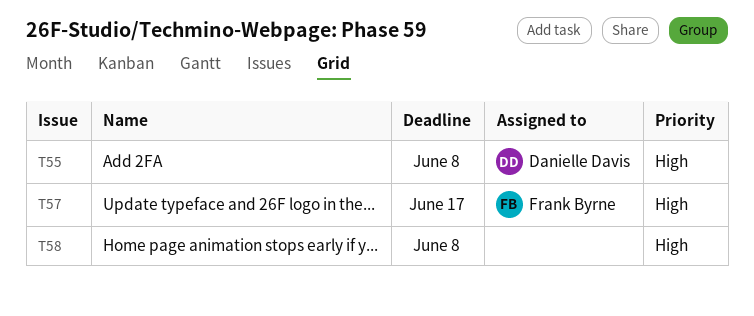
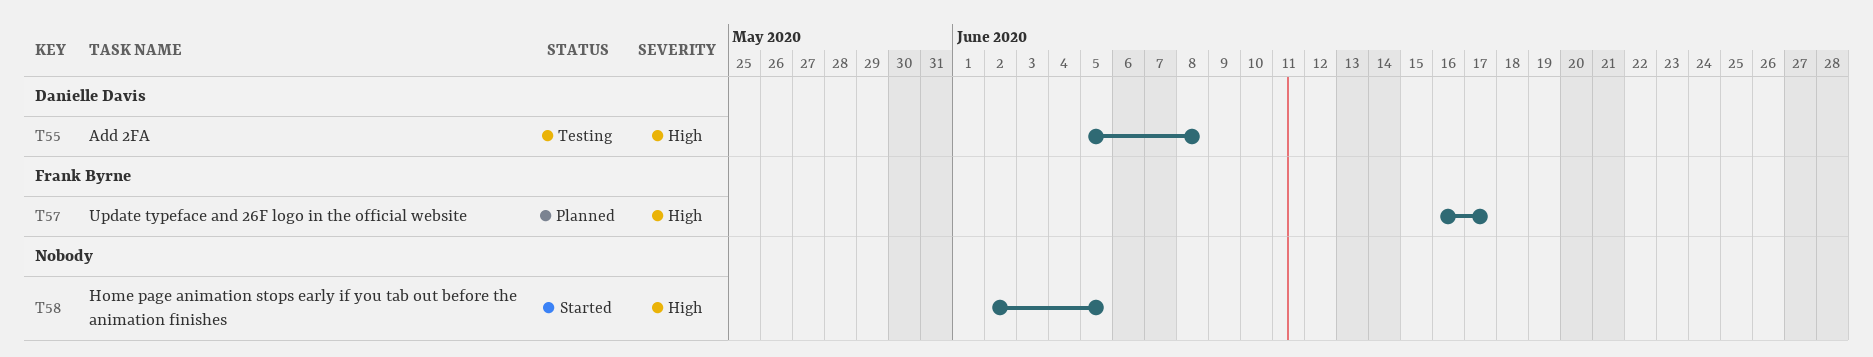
T58, due: Jun 8 -> Jun 5

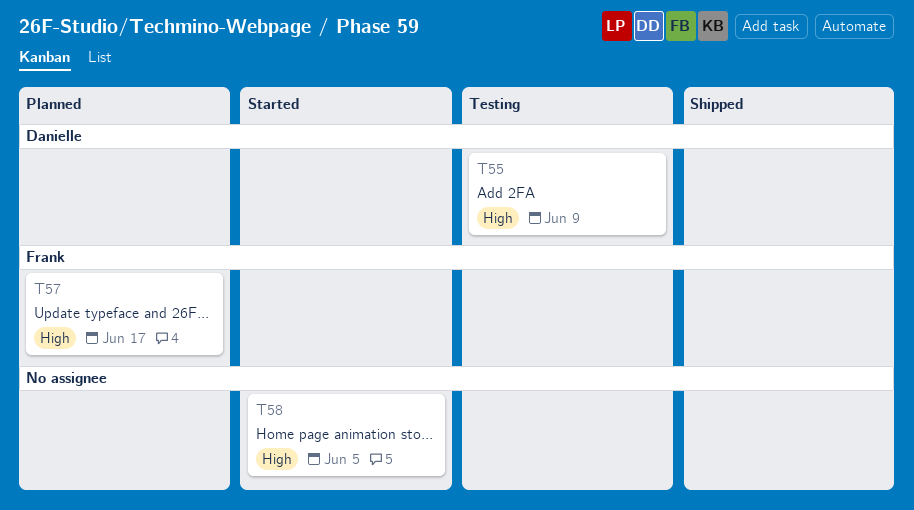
T55, due: Jun 8 -> Jun 9

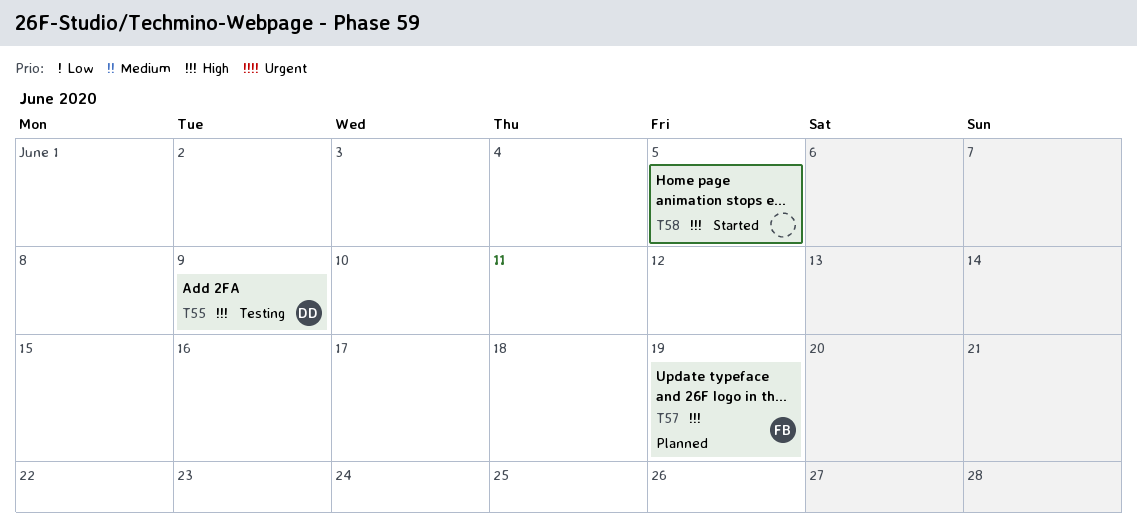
T57, due: Jun 17 -> Jun 19

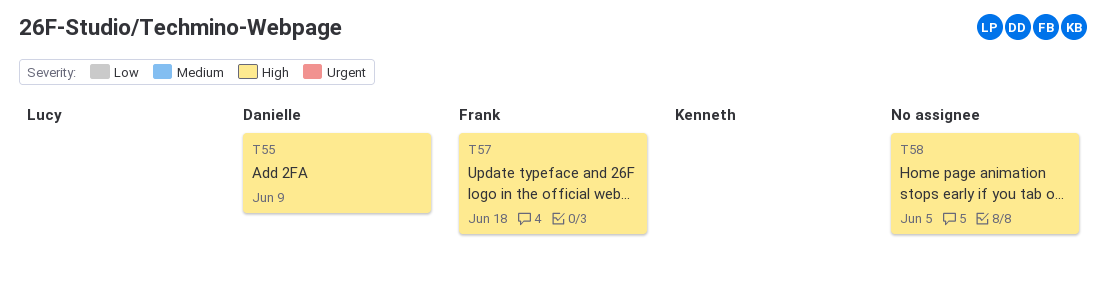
T57, due: Jun 19 -> Jun 18

